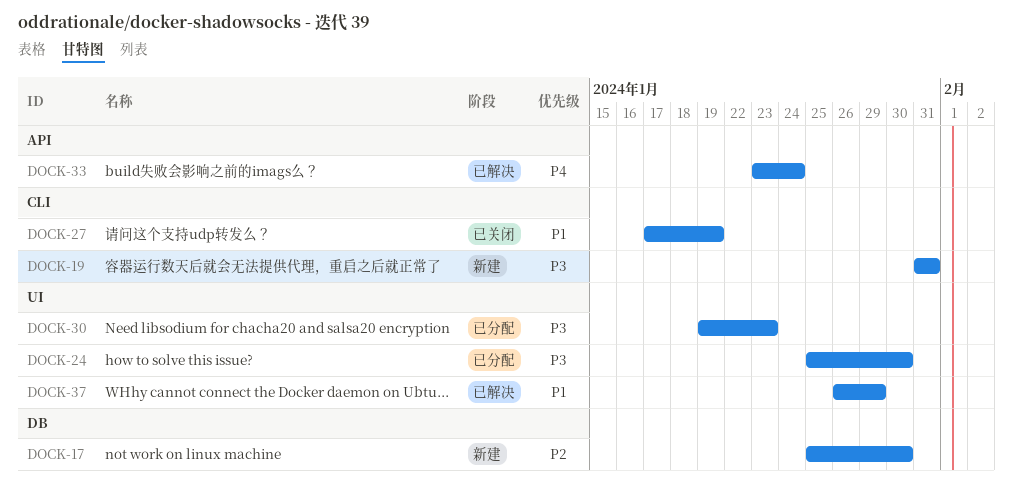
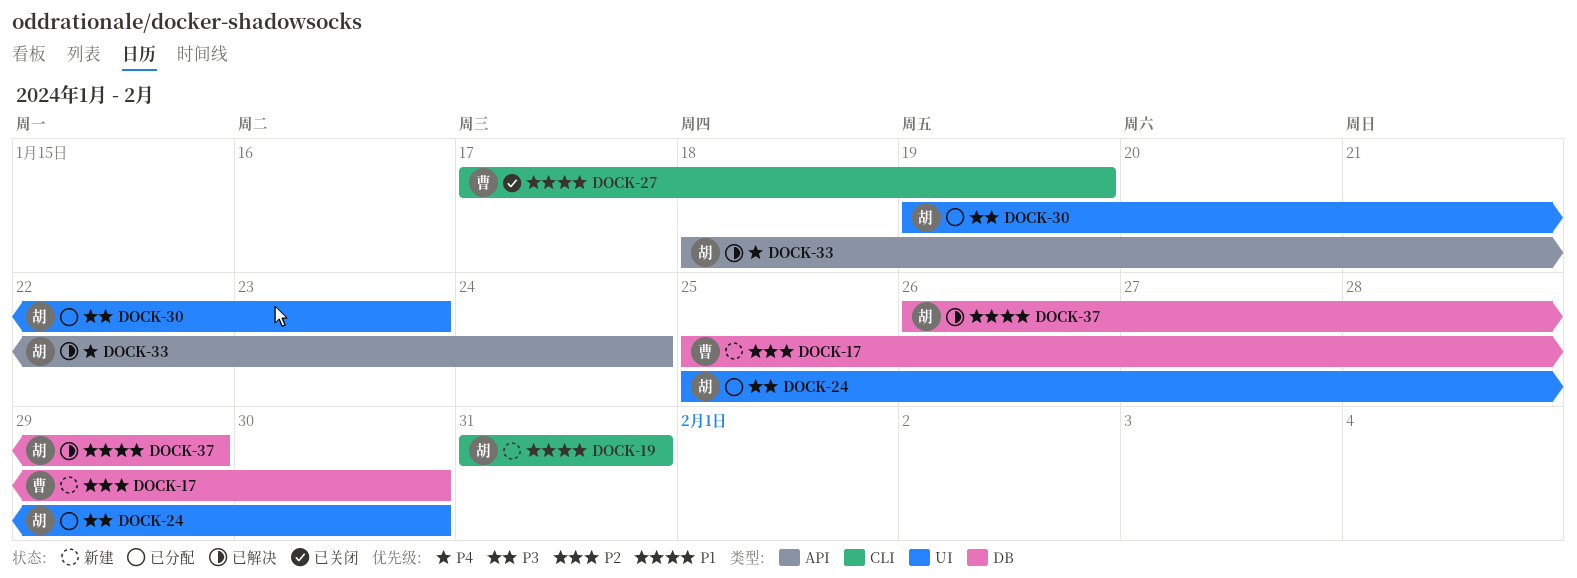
DOCK-19, priority: P3 -> P1
DOCK-33, start: Jan 23 -> Jan 18
DOCK-37, label: UI -> DB

